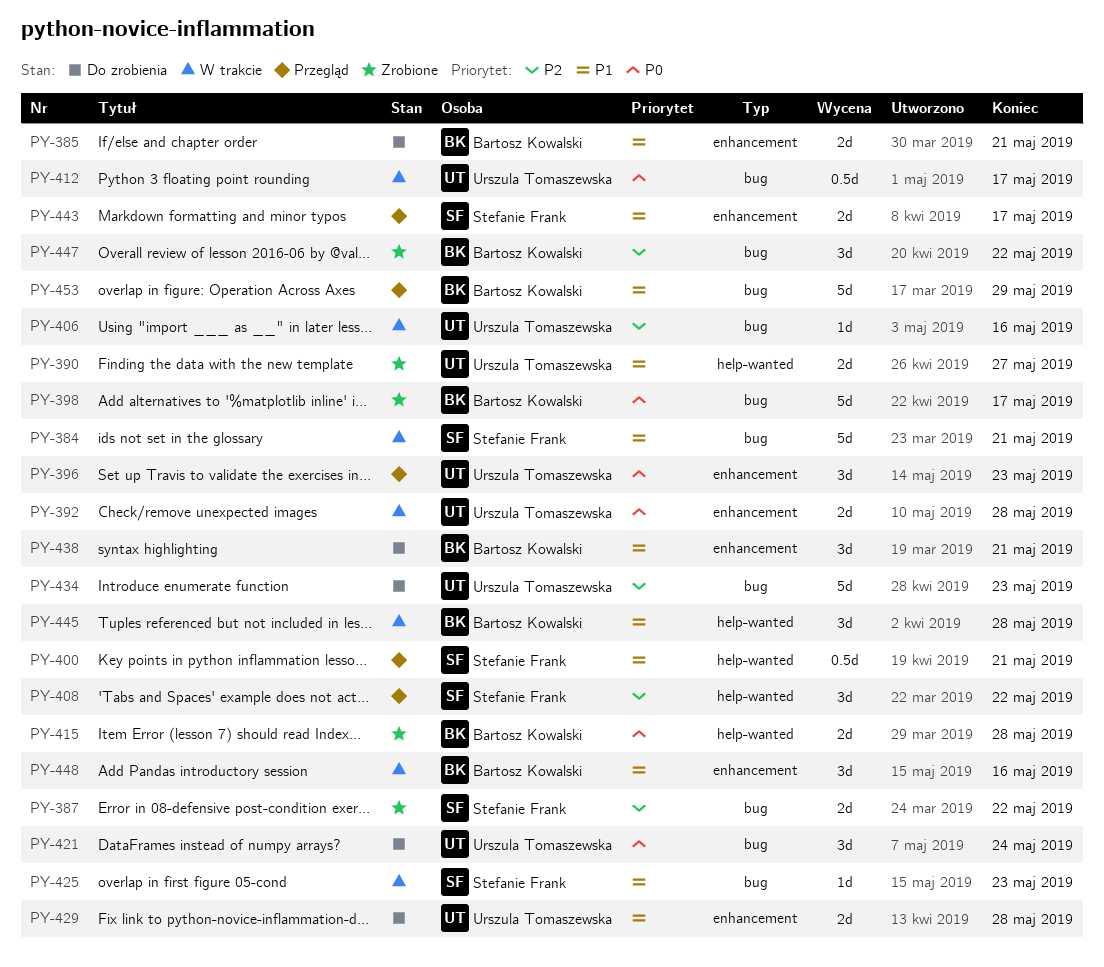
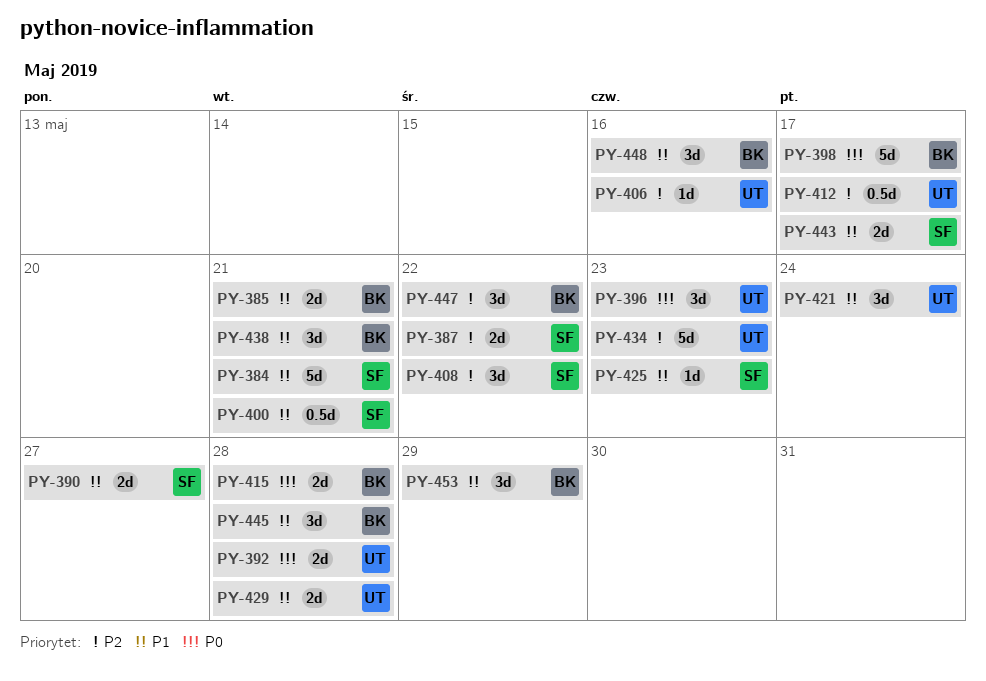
PY-390, owner: Urszula Tomaszewska -> Stefanie Frank
PY-412, priority: P0 -> P2
PY-421, priority: P0 -> P1
PY-453, estimate: 5d -> 3d

